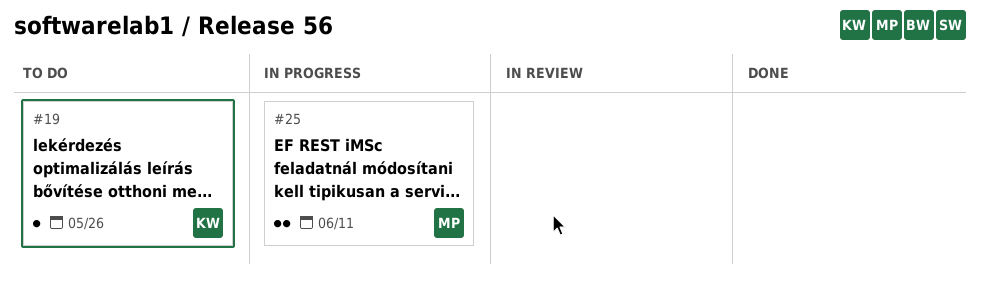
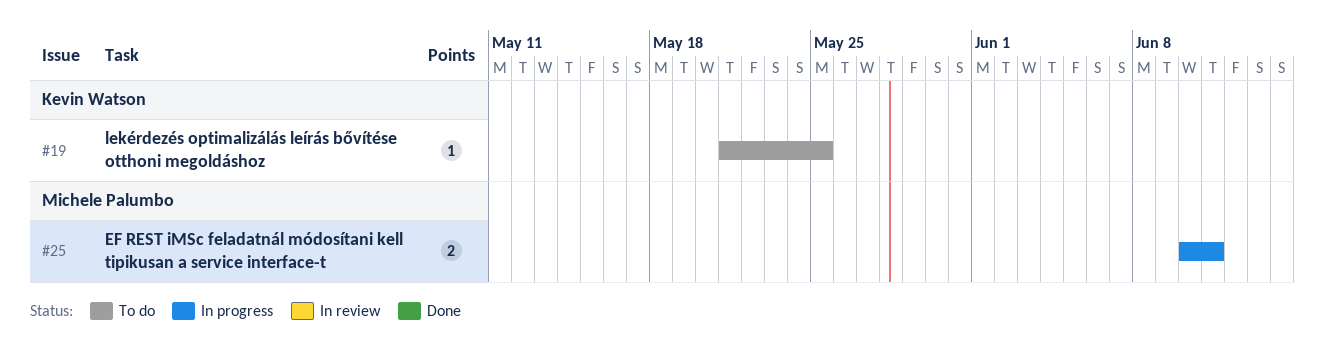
#19, due: May 26 -> May 25

